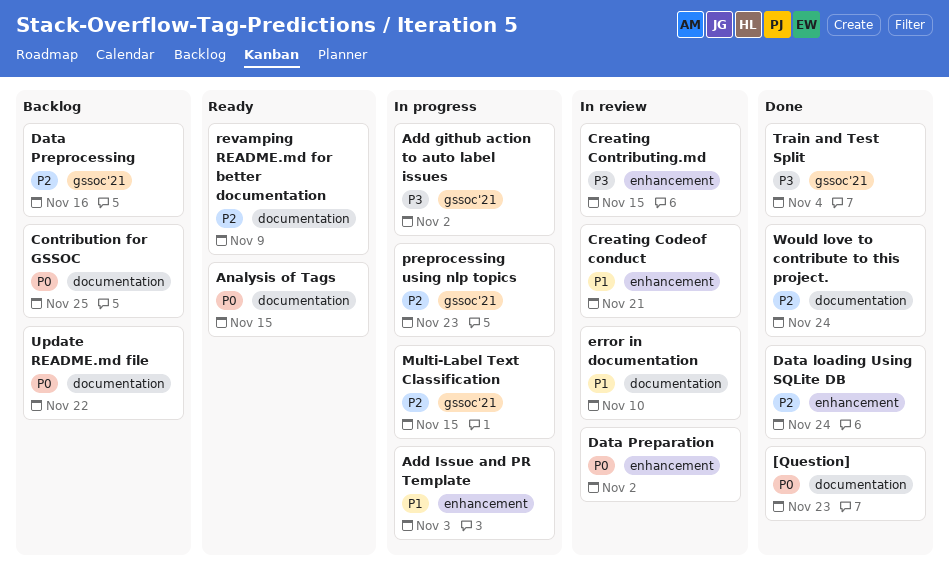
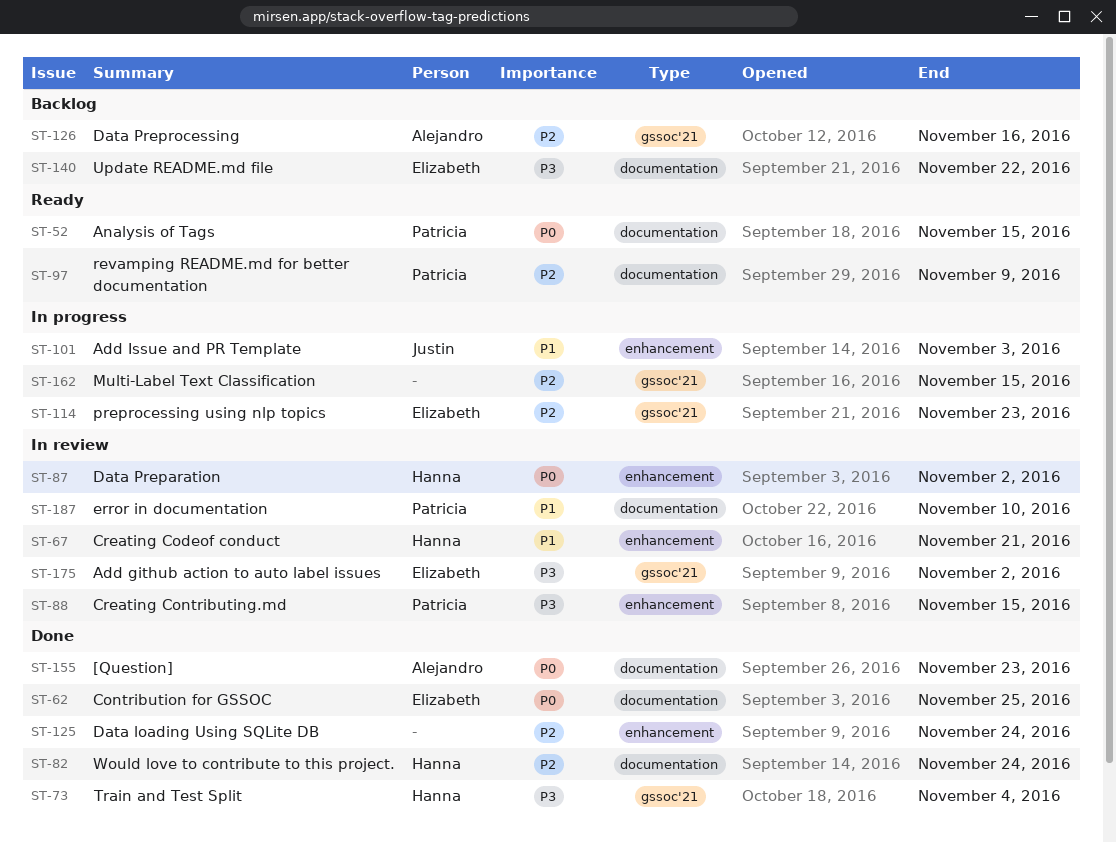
Add github action to auto label issues, status: In progress -> In review
Contribution for GSSOC, status: Backlog -> Done
Update README.md file, priority: P0 -> P3

